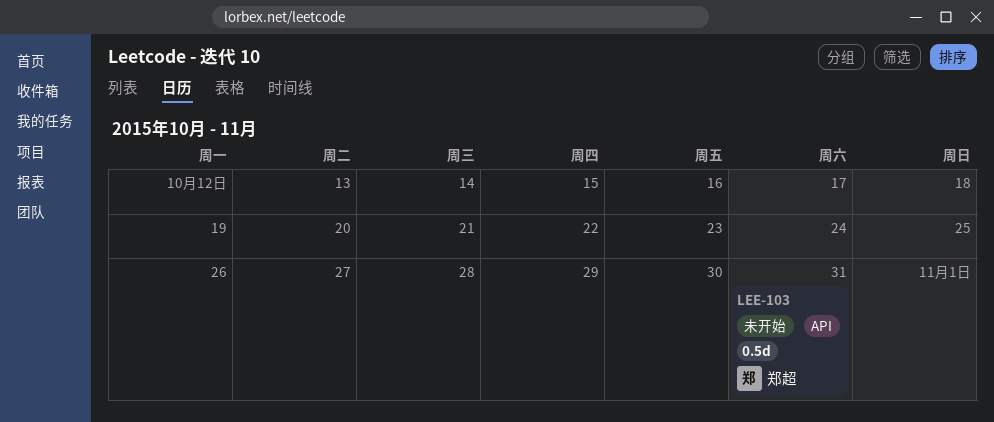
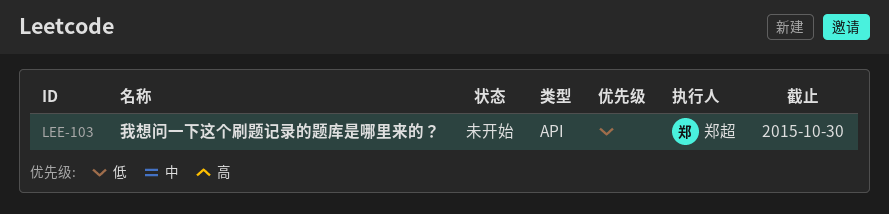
LEE-103, due: Oct 31 -> Oct 30

